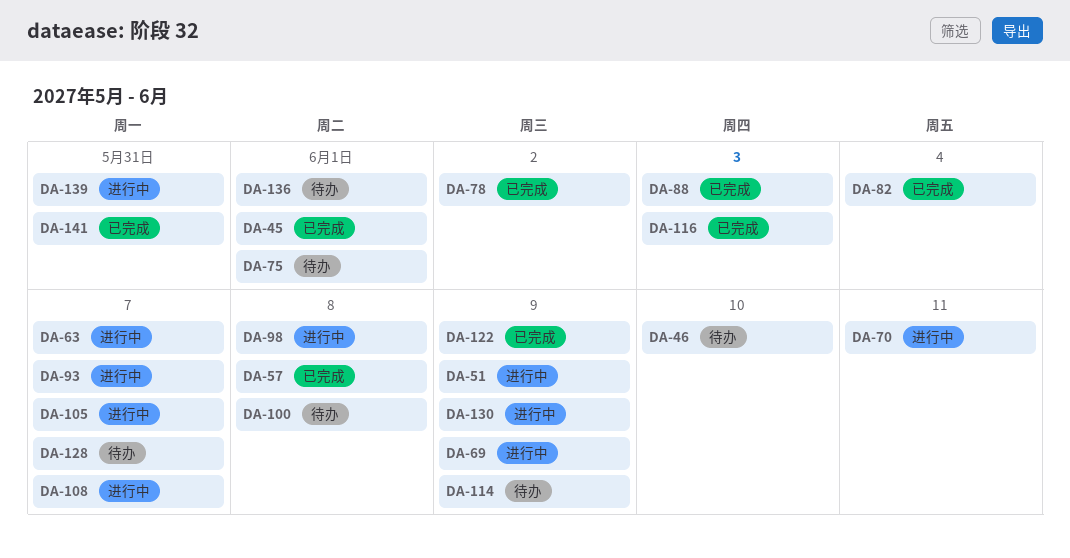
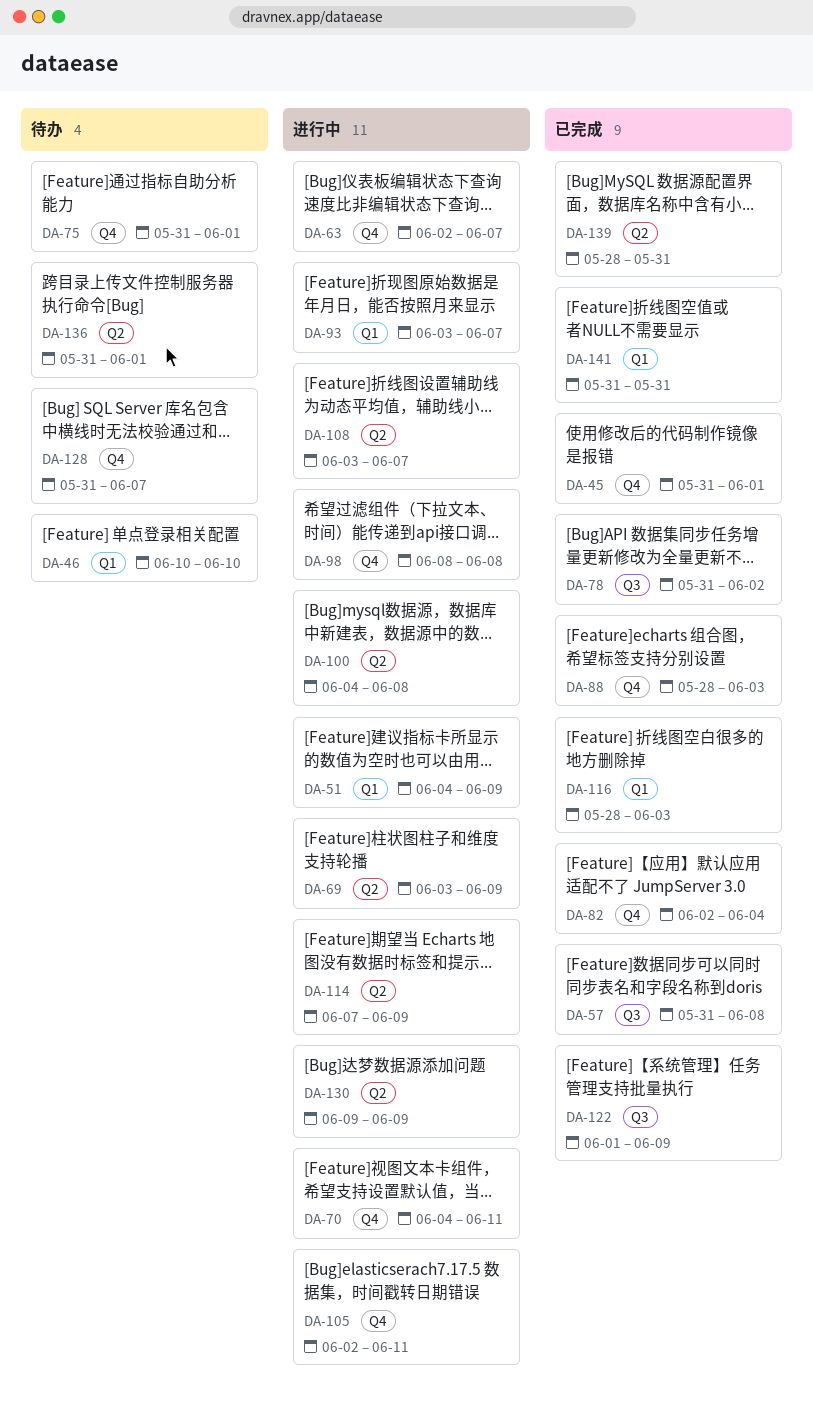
DA-100, status: 待办 -> 进行中
DA-105, due: Jun 7 -> Jun 11
DA-114, status: 待办 -> 进行中
DA-139, status: 进行中 -> 已完成

